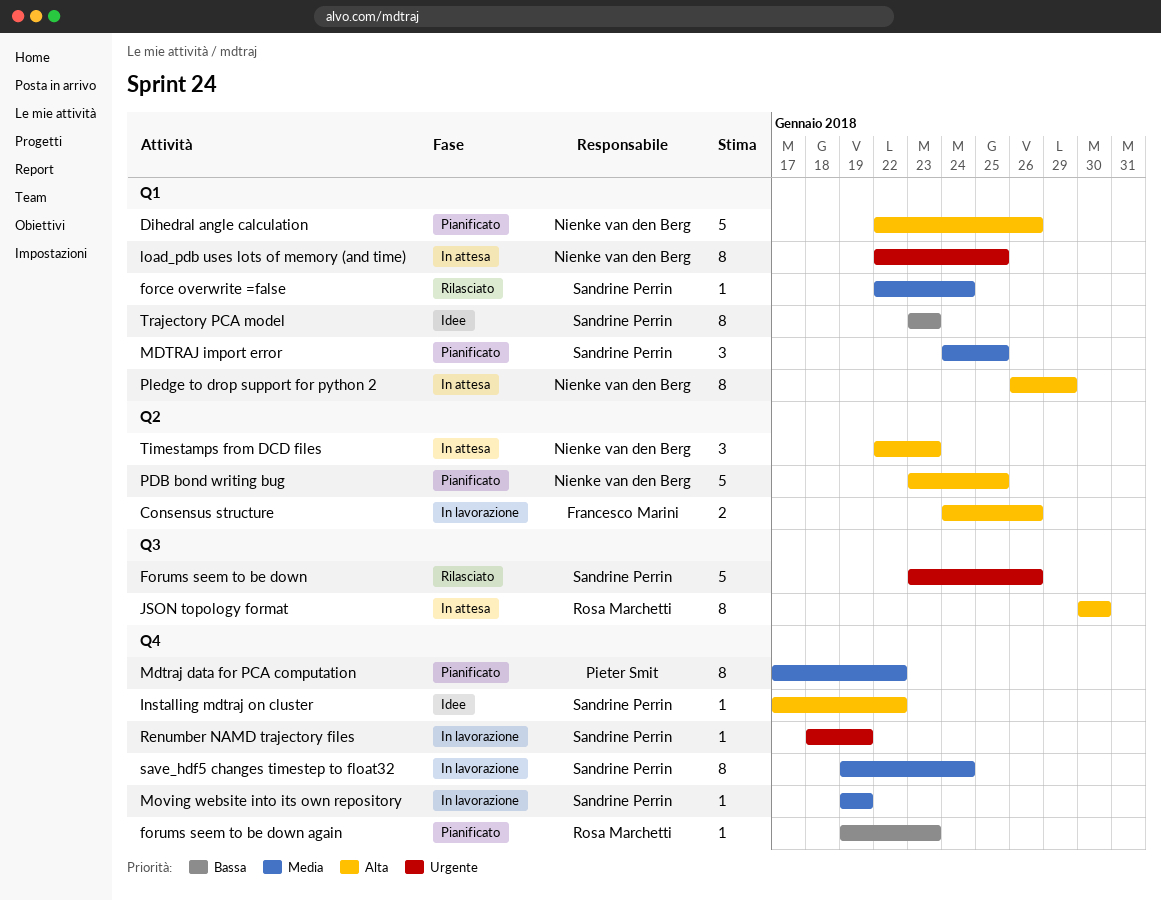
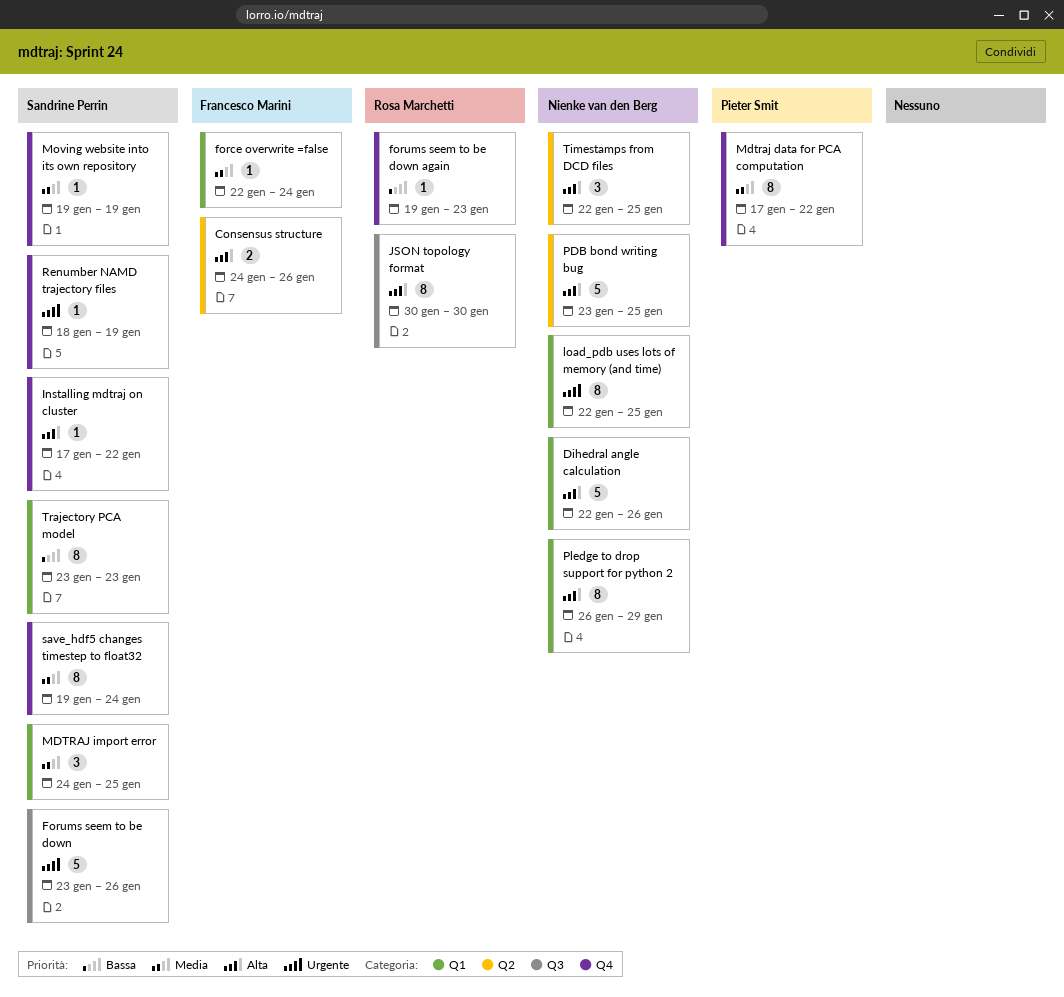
force overwrite =false, owner: Sandrine Perrin -> Francesco Marini
Timestamps from DCD files, due: Jan 23 -> Jan 25

